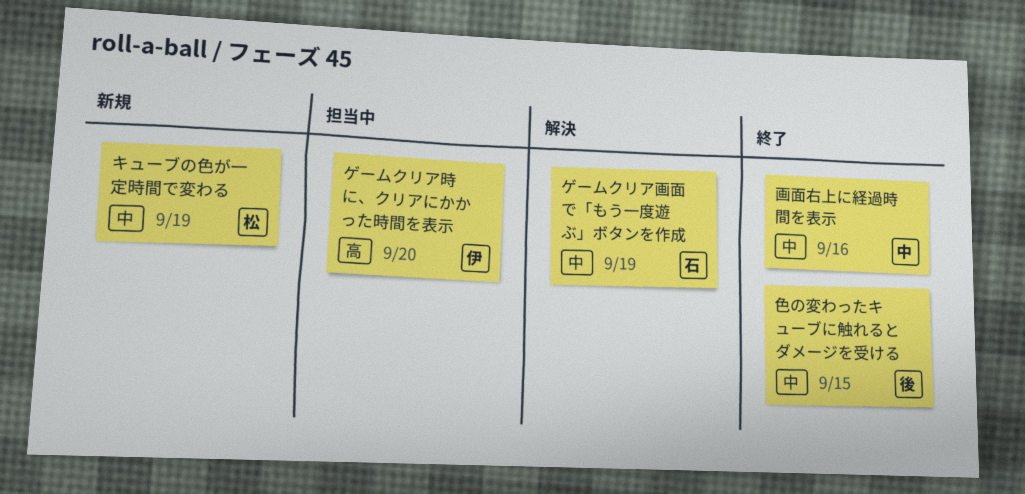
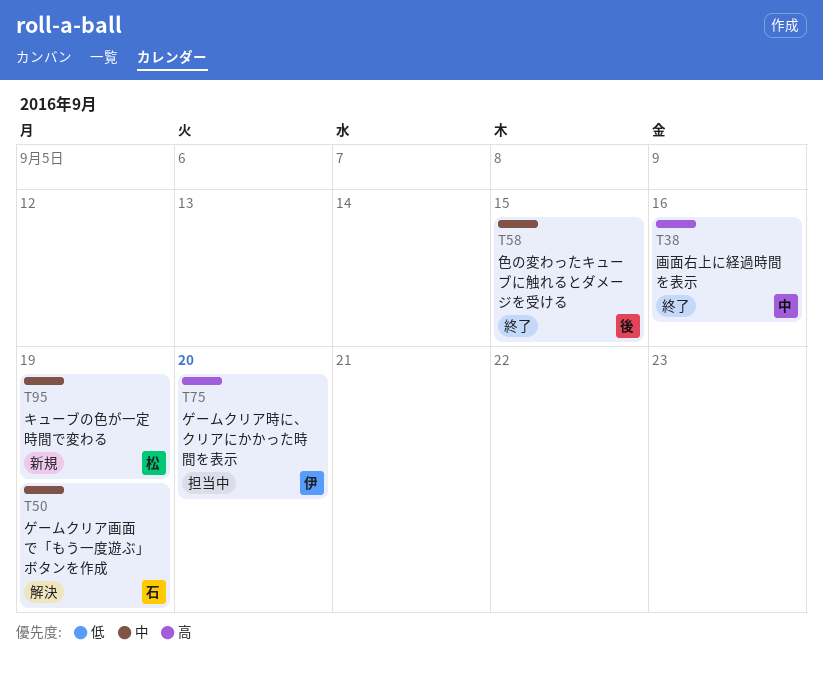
画面右上に経過時間を表示, priority: 中 -> 高

